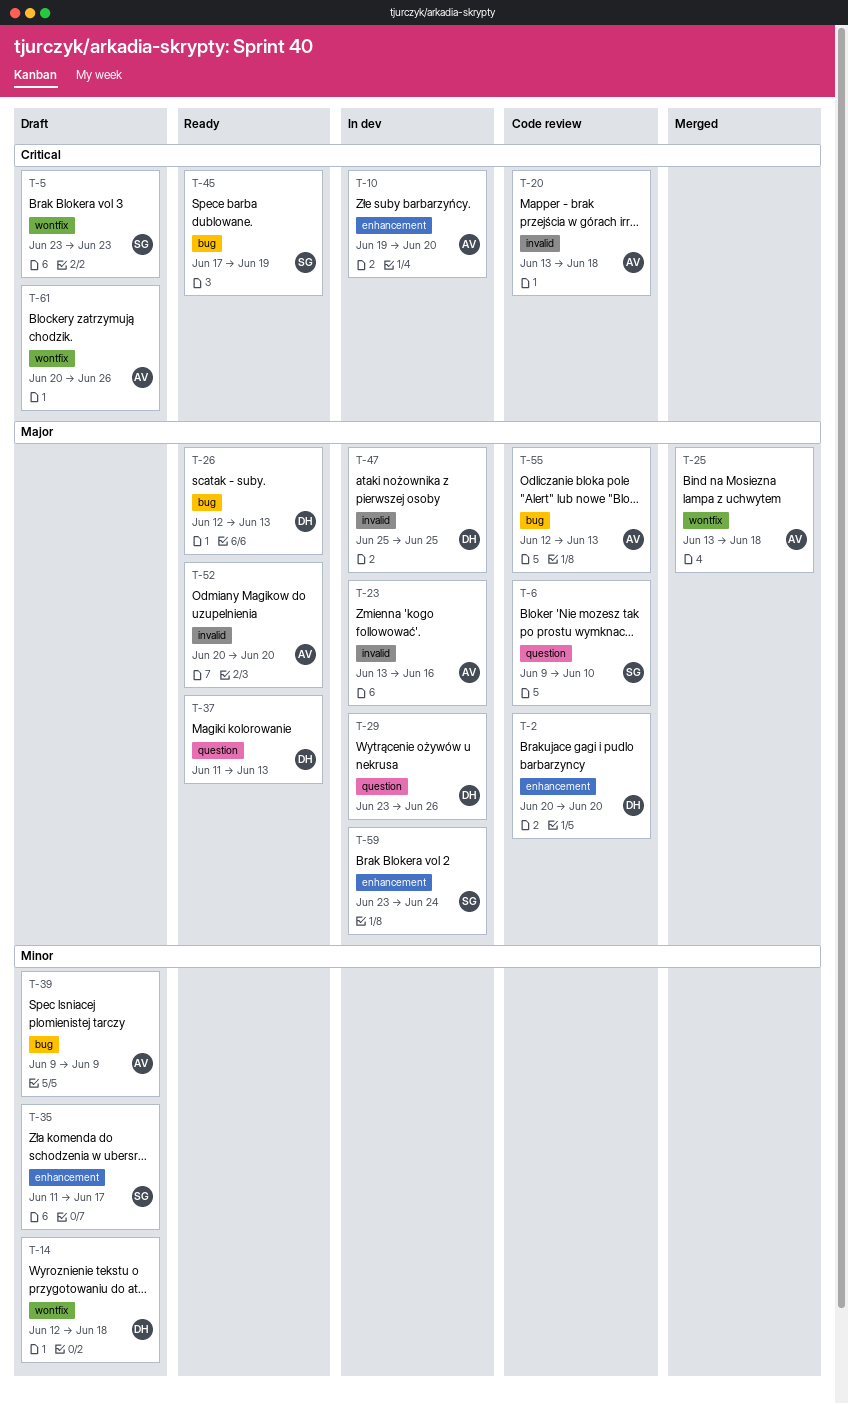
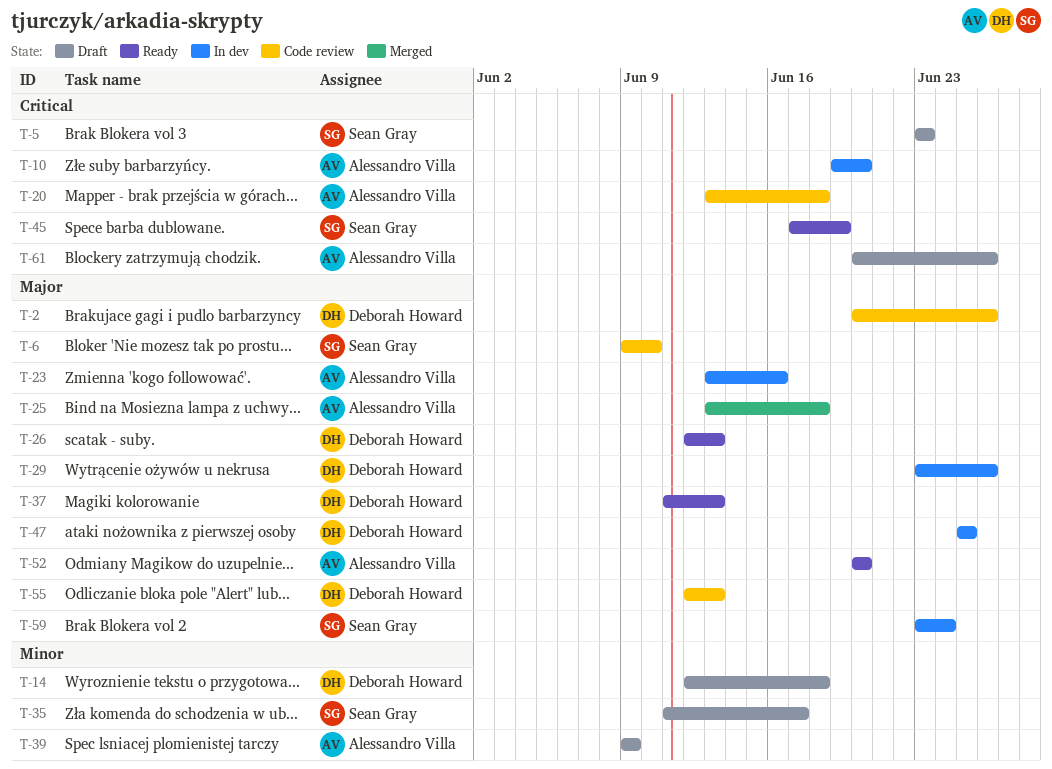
T-2, due: Jun 20 -> Jun 26
T-55, owner: Alessandro Villa -> Deborah Howard

